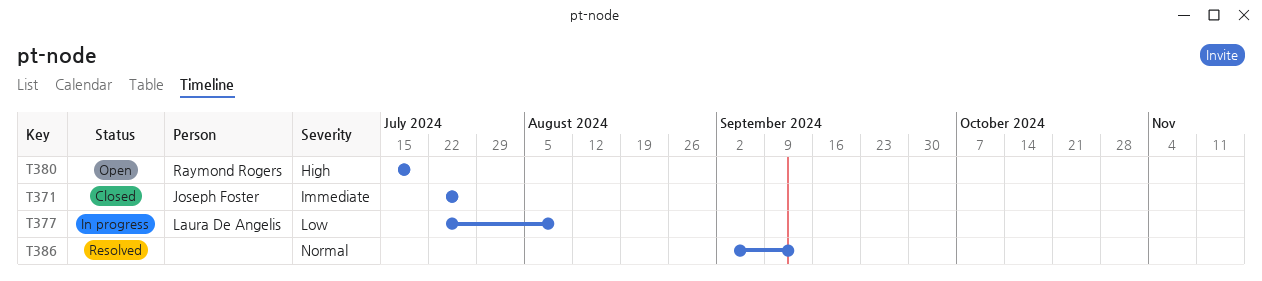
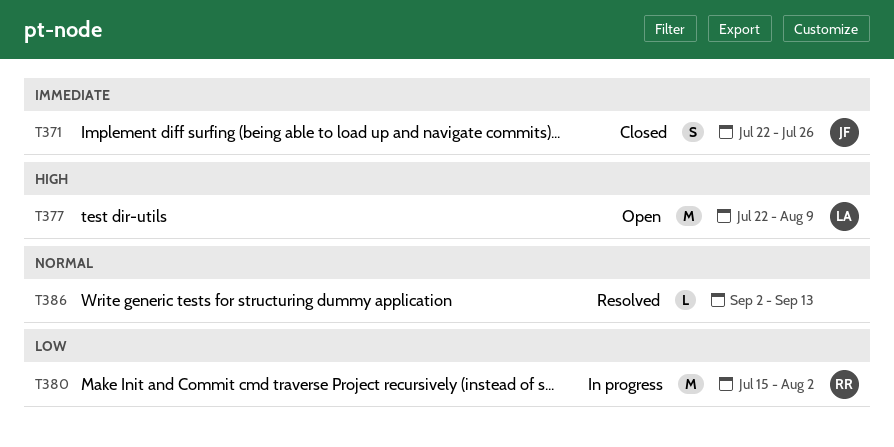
T377, status: In progress -> Open
T377, priority: Low -> High
T380, status: Open -> In progress
T380, priority: High -> Low
T380, due: Jul 19 -> Aug 2

